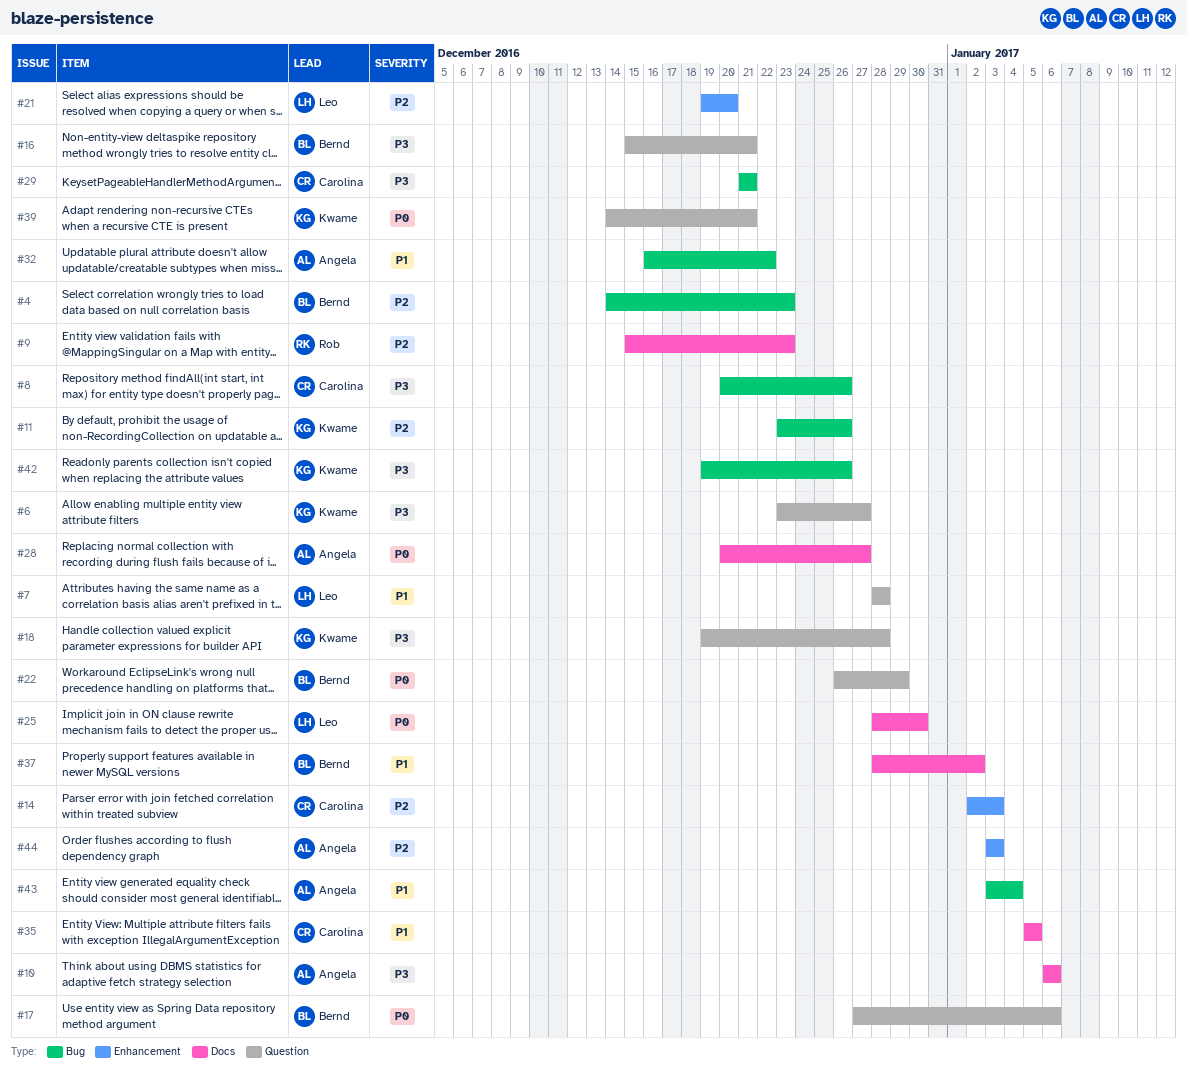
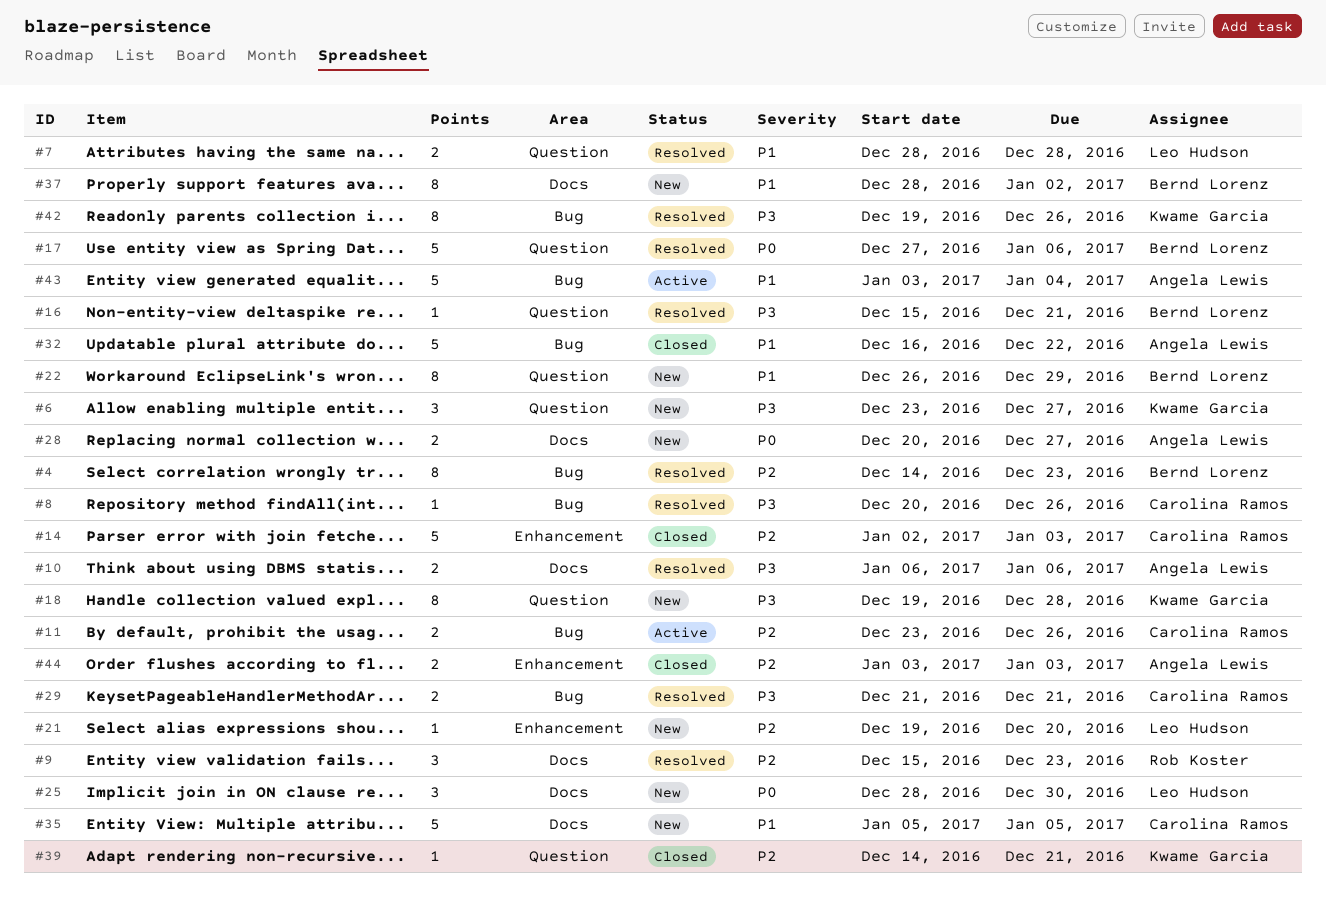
#11, owner: Kwame Garcia -> Carolina Ramos
#22, priority: P0 -> P1
#39, priority: P0 -> P2

